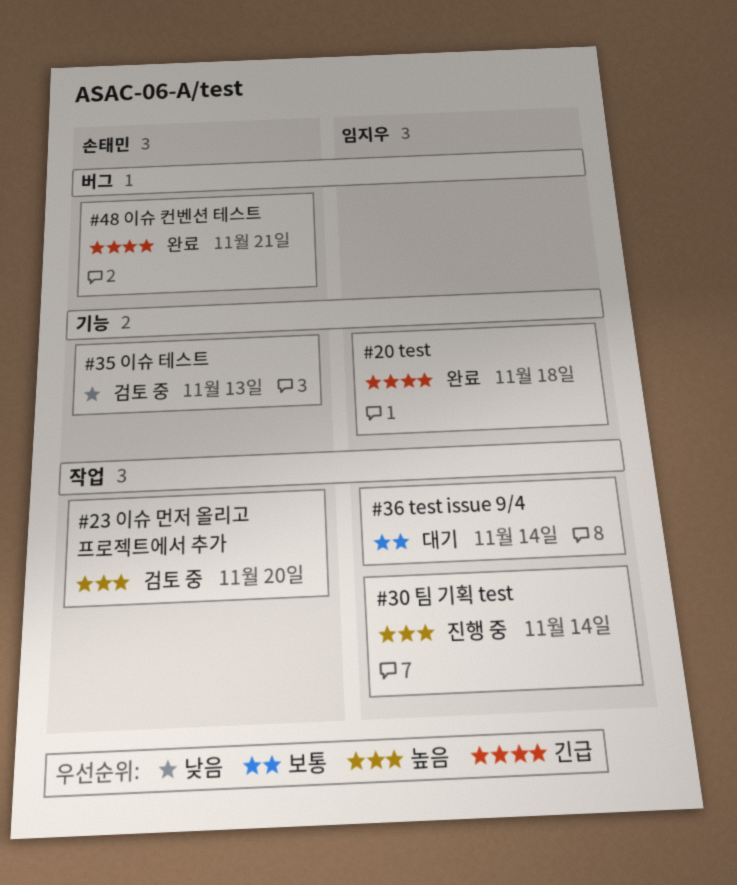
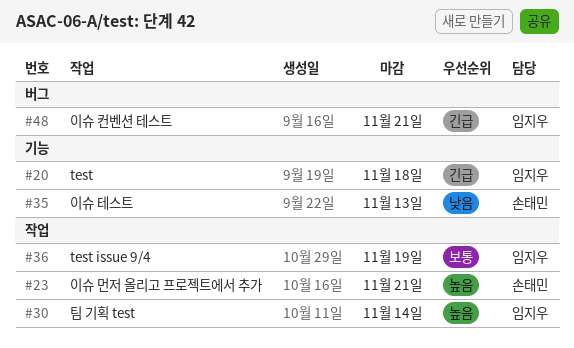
#23, due: Nov 20 -> Nov 21
#36, due: Nov 14 -> Nov 19
#48, owner: 손태민 -> 임지우

